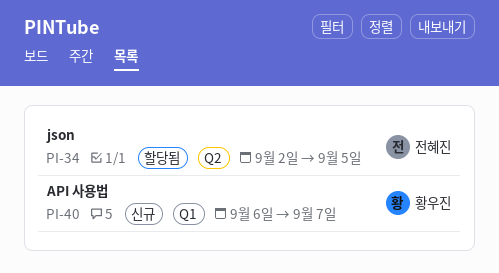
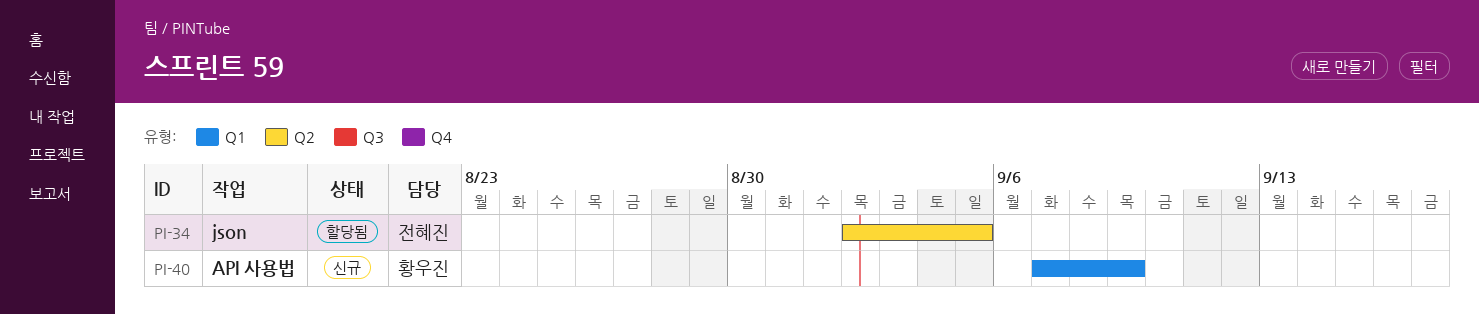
PI-40, start: Sep 6 -> Sep 7
PI-40, due: Sep 7 -> Sep 9

